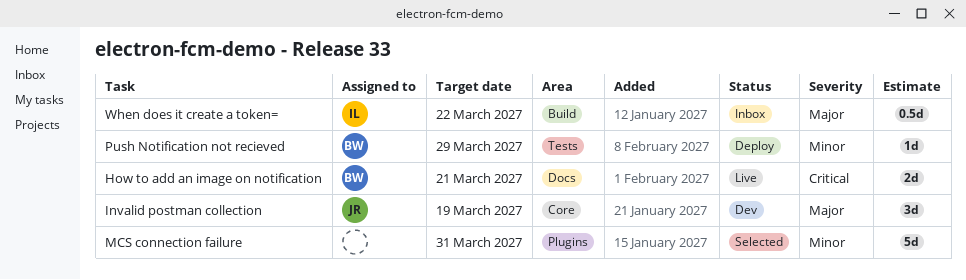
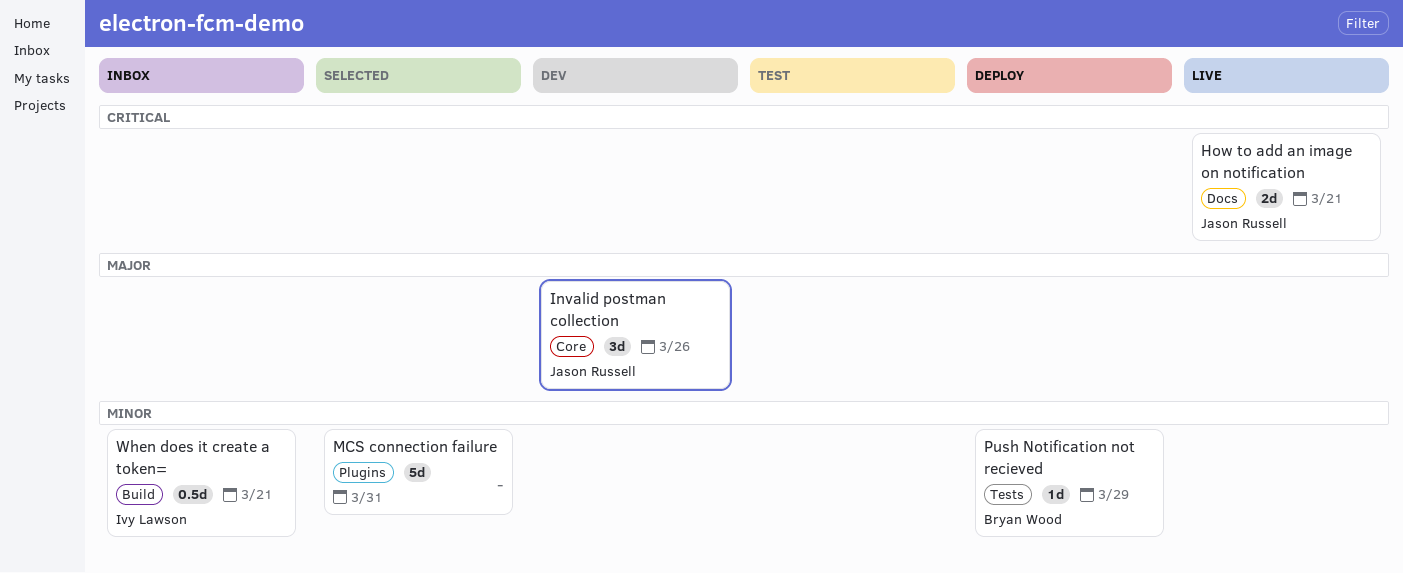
How to add an image on notification, owner: Bryan Wood -> Jason Russell
Invalid postman collection, due: Mar 19 -> Mar 26
When does it create a token=, priority: Major -> Minor
When does it create a token=, due: Mar 22 -> Mar 21

